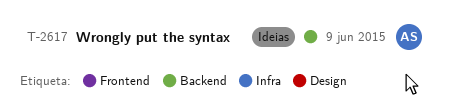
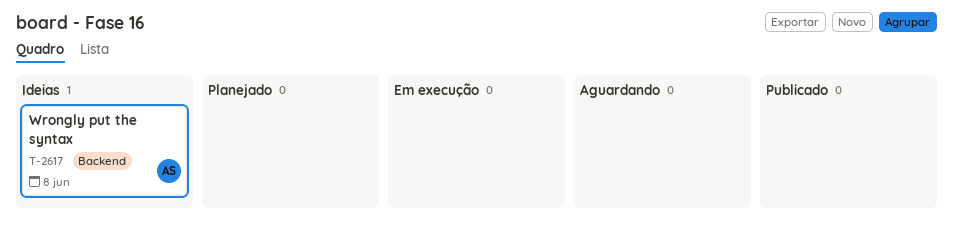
T-2617, due: Jun 9 -> Jun 8

